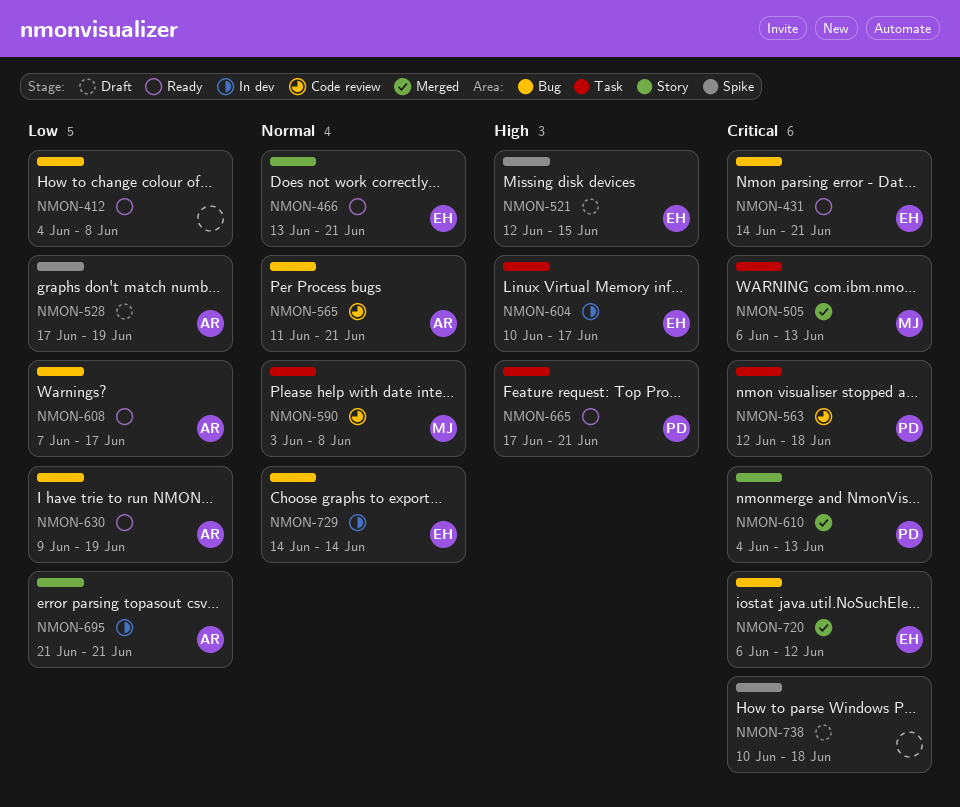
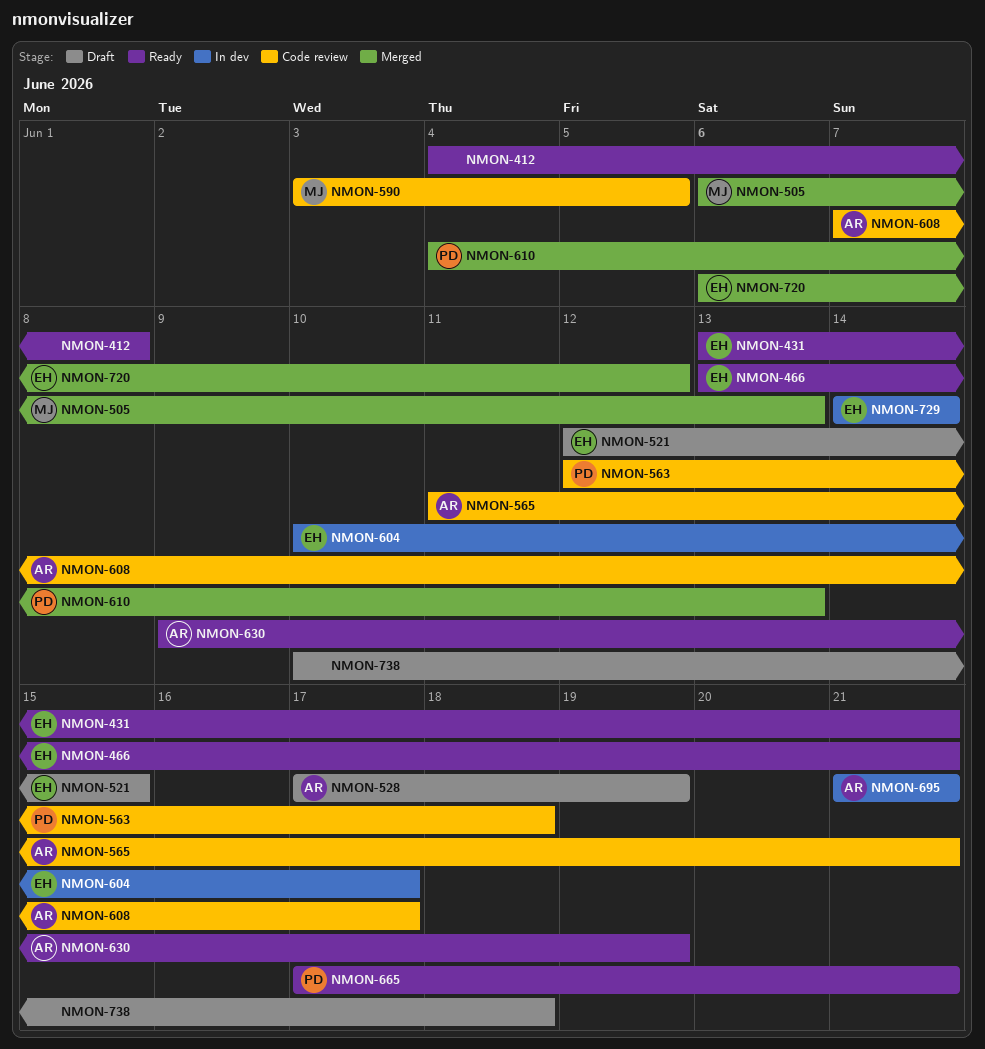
NMON-431, start: Jun 14 -> Jun 13
NMON-590, due: Jun 8 -> Jun 5
NMON-608, status: Ready -> Code review

